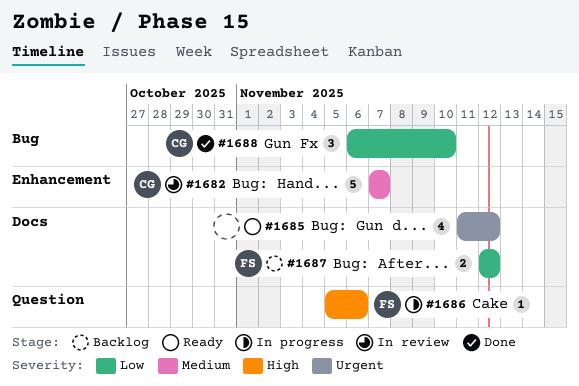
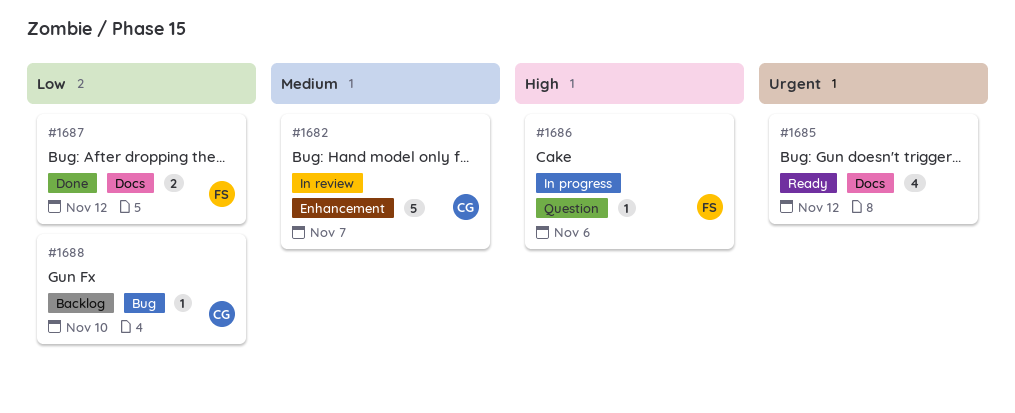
#1687, status: Backlog -> Done
#1688, status: Done -> Backlog
#1688, estimate: 3 -> 1

